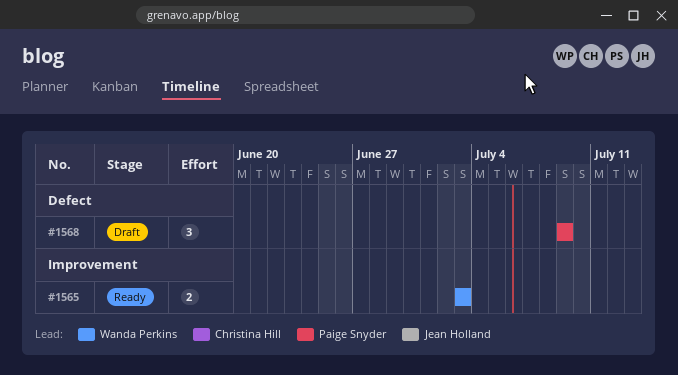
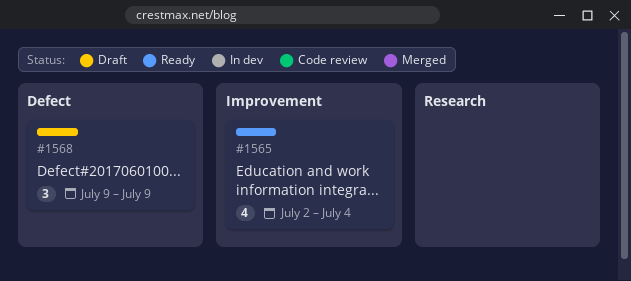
#1565, estimate: 2 -> 4
#1565, start: Jul 3 -> Jul 2
#1565, due: Jul 3 -> Jul 4

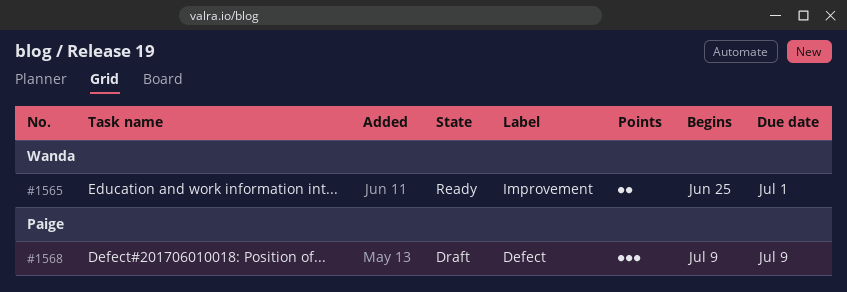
#1565, estimate: 4 -> 2
#1565, start: Jul 2 -> Jun 25
#1565, due: Jul 4 -> Jul 1

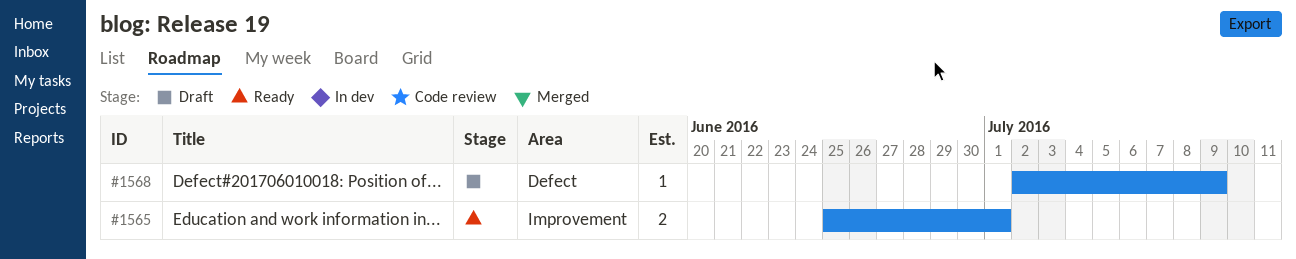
#1568, estimate: 3 -> 1
#1568, start: Jul 9 -> Jul 2

